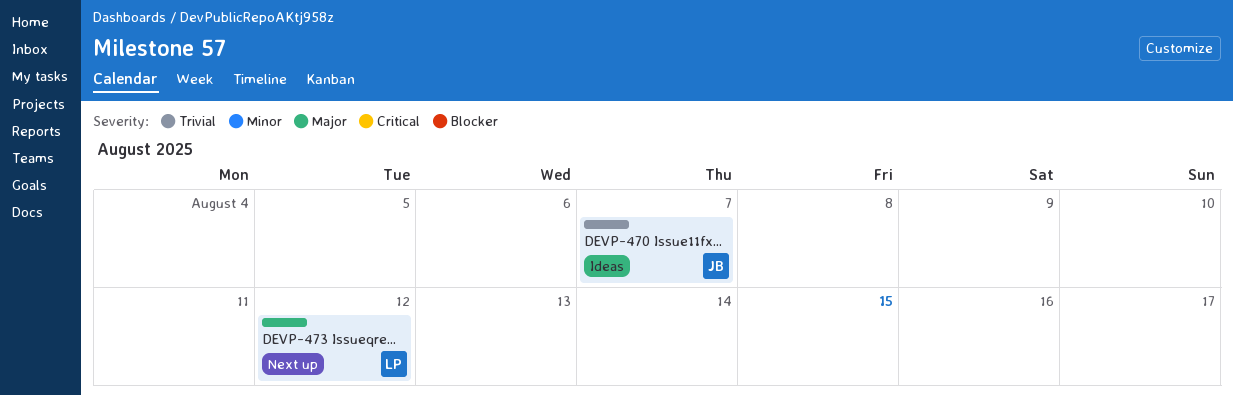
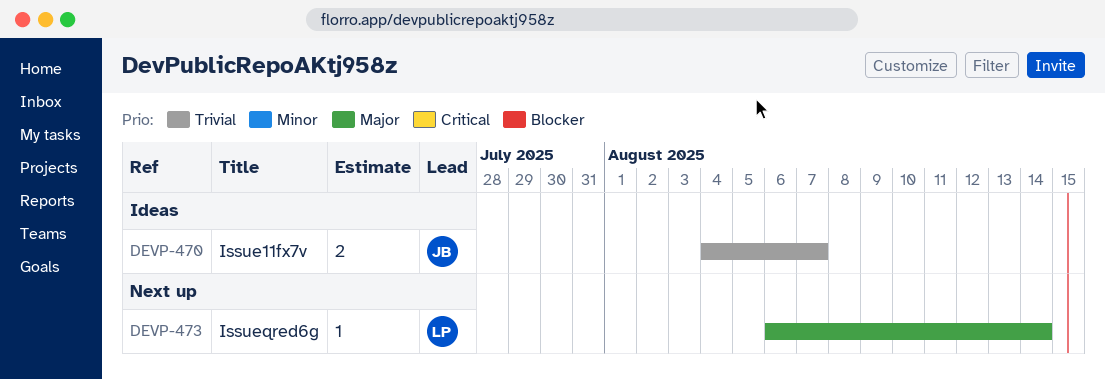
DEVP-473, due: Aug 12 -> Aug 14

